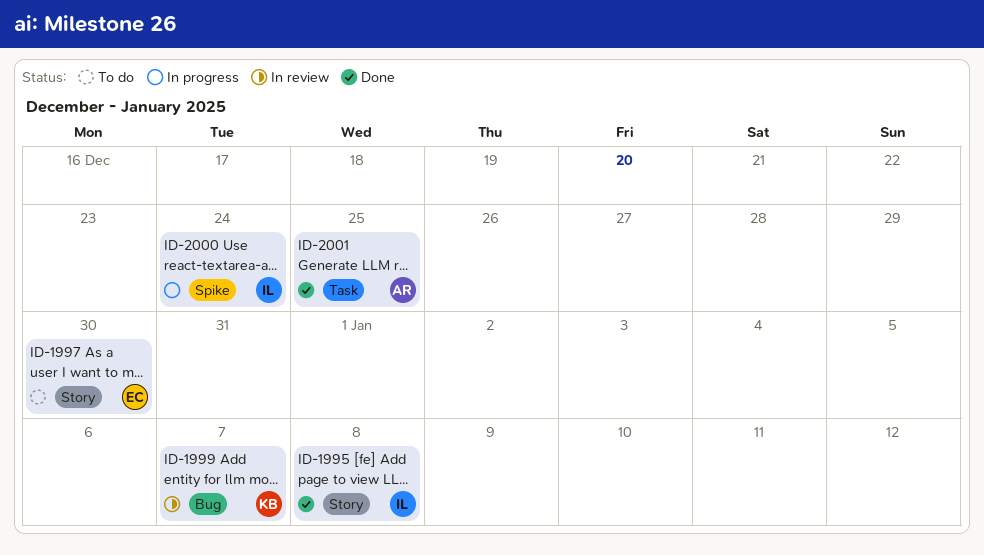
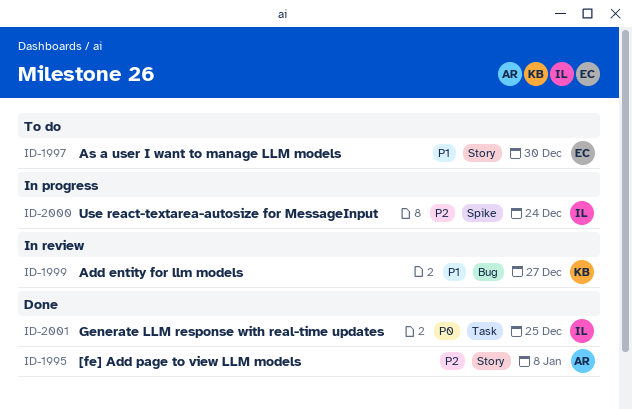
ID-1995, owner: IL -> AR
ID-1999, due: Jan 7 -> Dec 27
ID-2001, owner: AR -> IL

